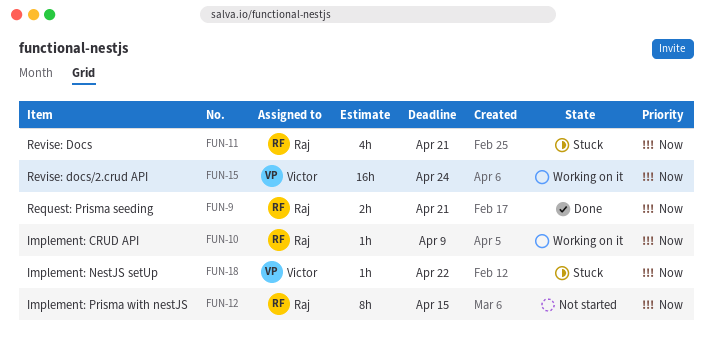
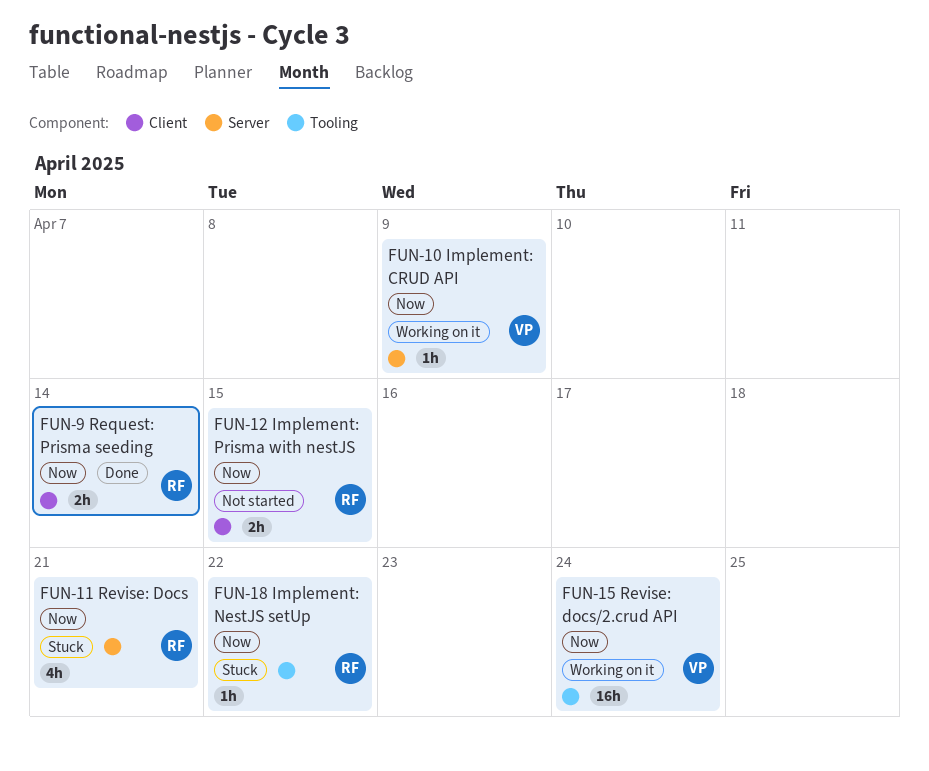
FUN-9, due: Apr 21 -> Apr 14
FUN-10, owner: Raj -> Victor
FUN-12, estimate: 8h -> 2h
FUN-18, owner: Victor -> Raj

